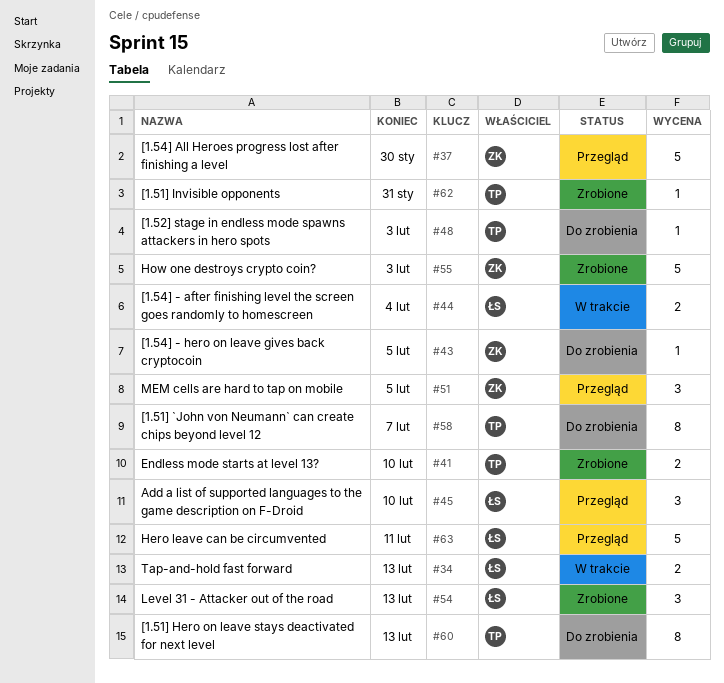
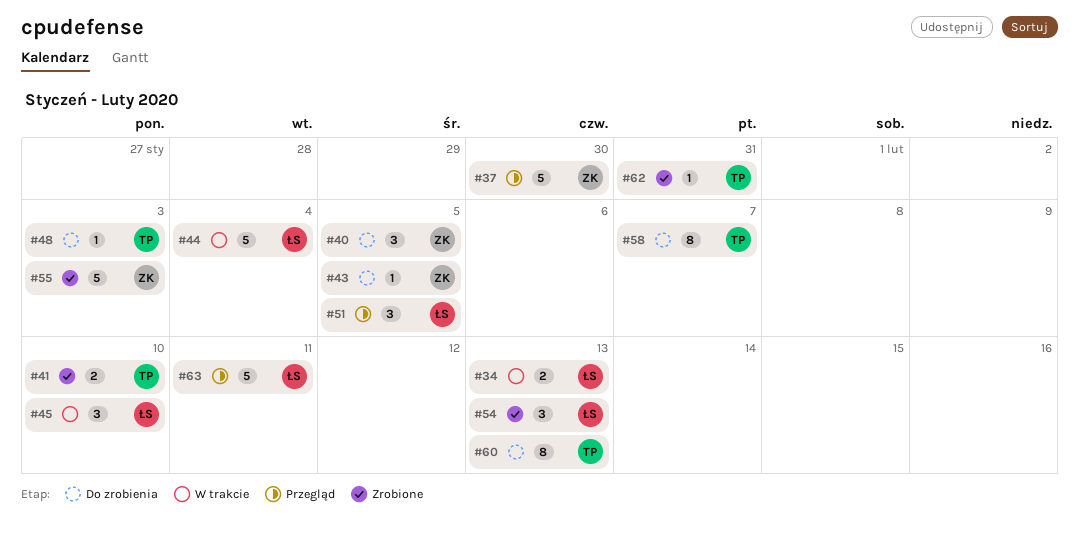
#40: none -> present
#44, estimate: 2 -> 5
#45, status: Przegląd -> W trakcie
#51, owner: ZK -> ŁS

